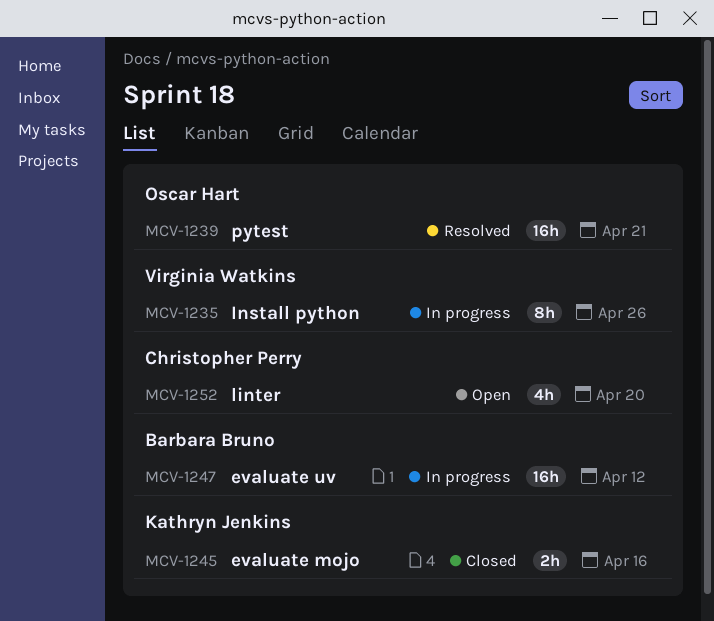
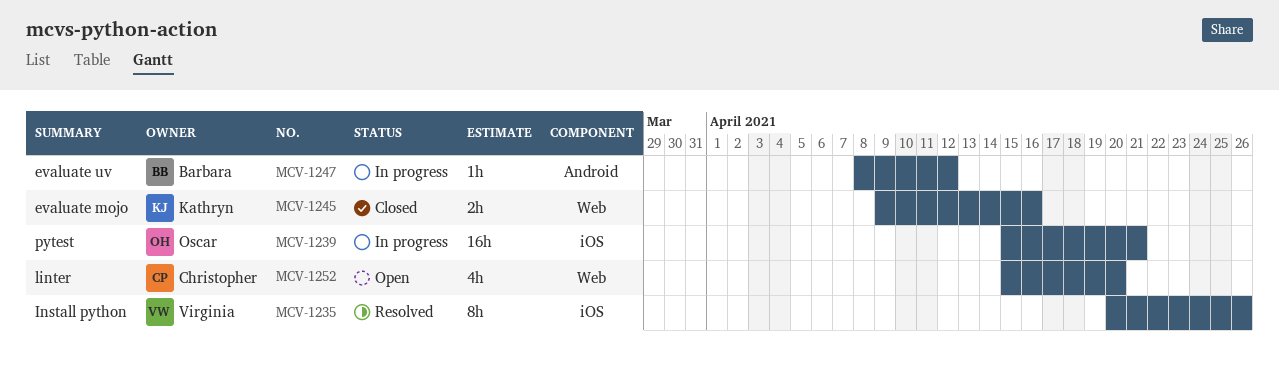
MCV-1235, status: In progress -> Resolved
MCV-1239, status: Resolved -> In progress
MCV-1247, estimate: 16h -> 1h

